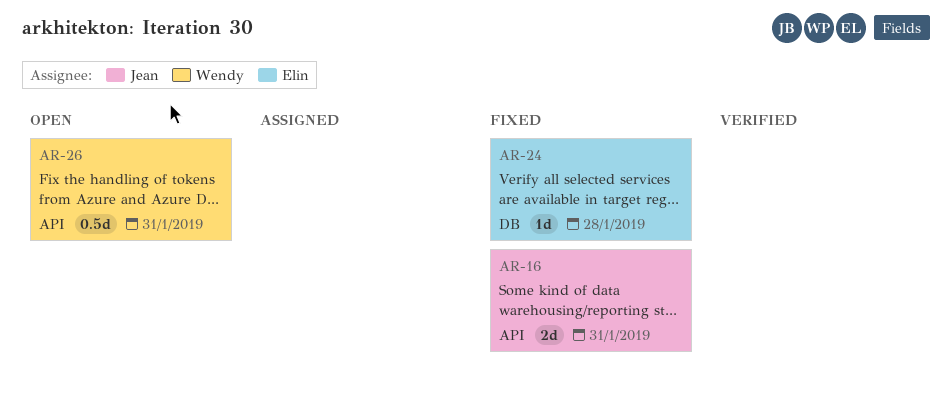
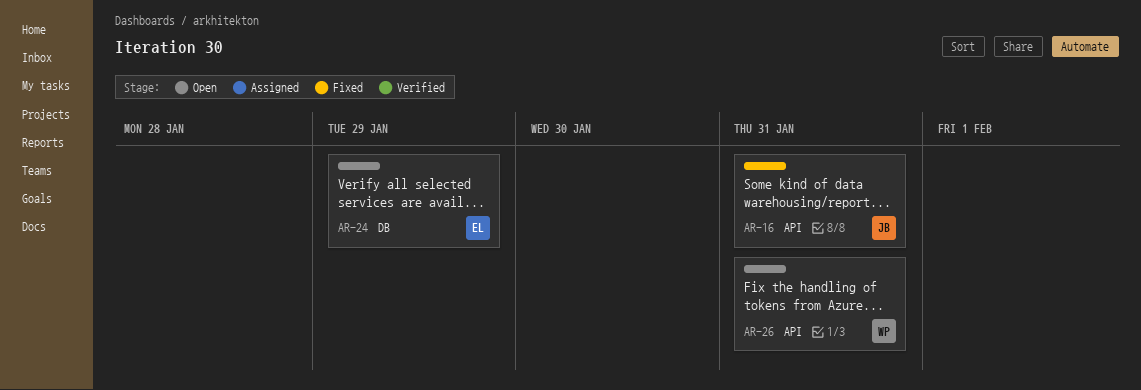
AR-24, status: Fixed -> Open
AR-24, due: Jan 28 -> Jan 29

